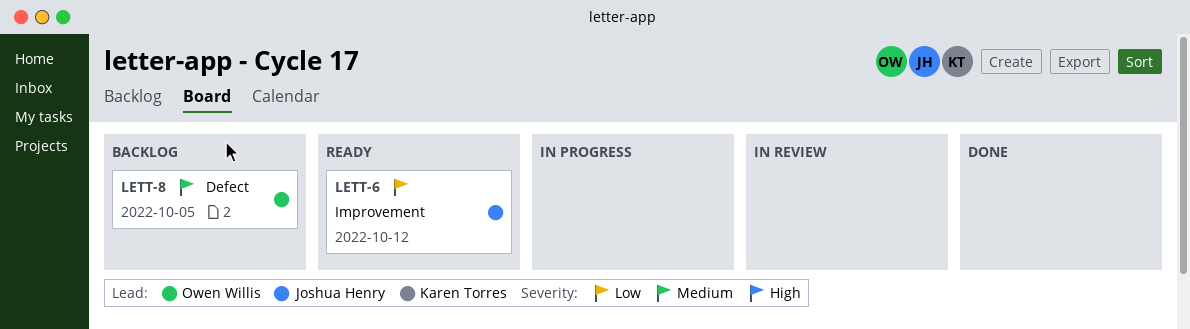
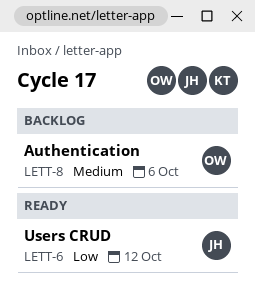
LETT-8, due: Oct 5 -> Oct 6

